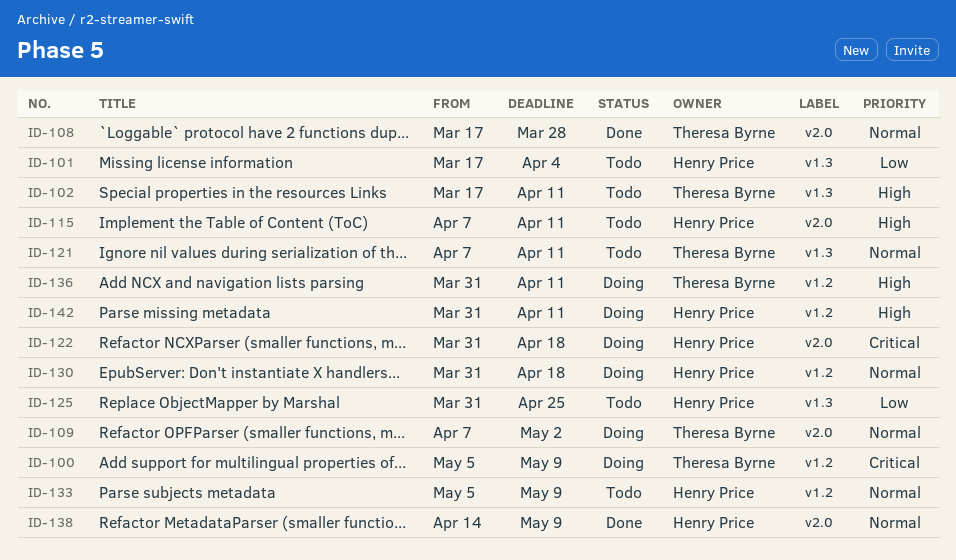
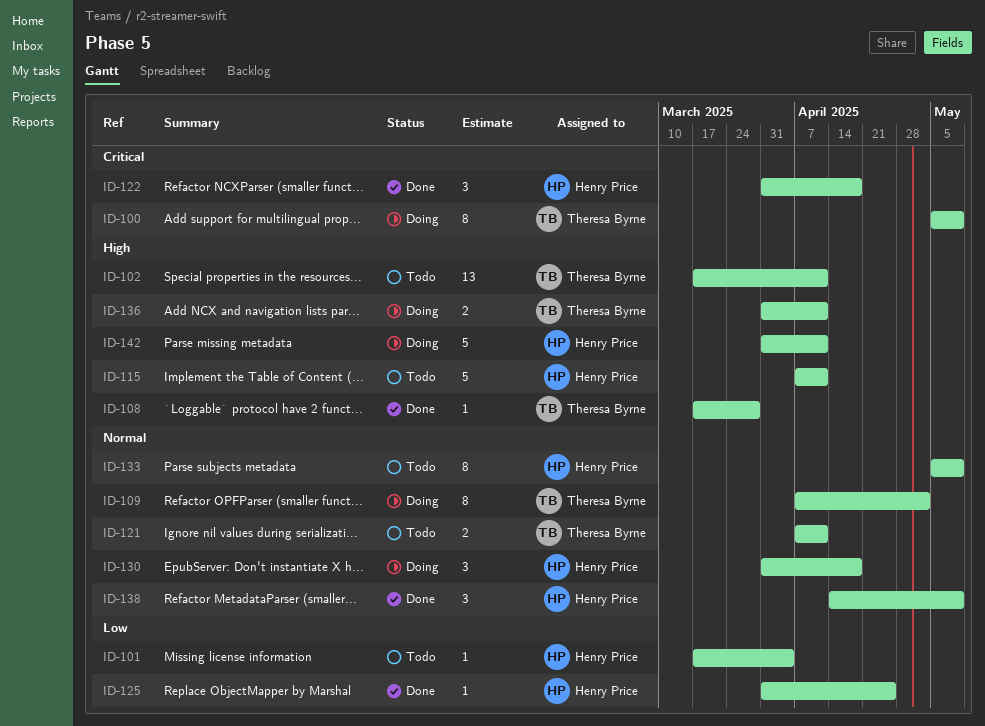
ID-108, priority: Normal -> High
ID-122, status: Doing -> Done
ID-125, status: Todo -> Done

